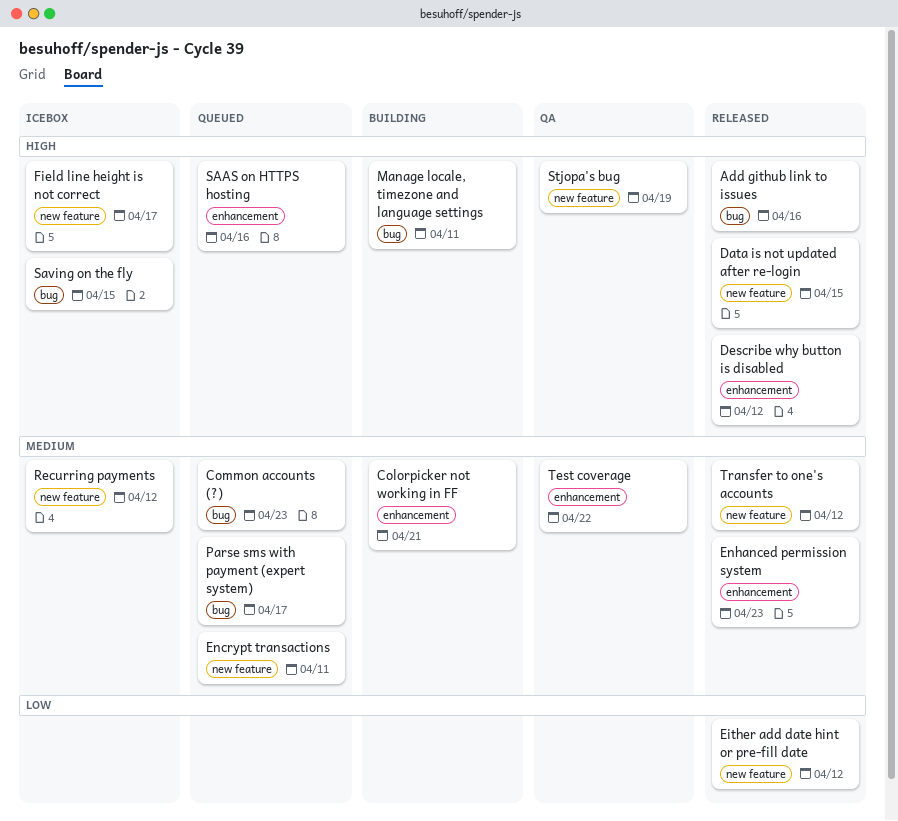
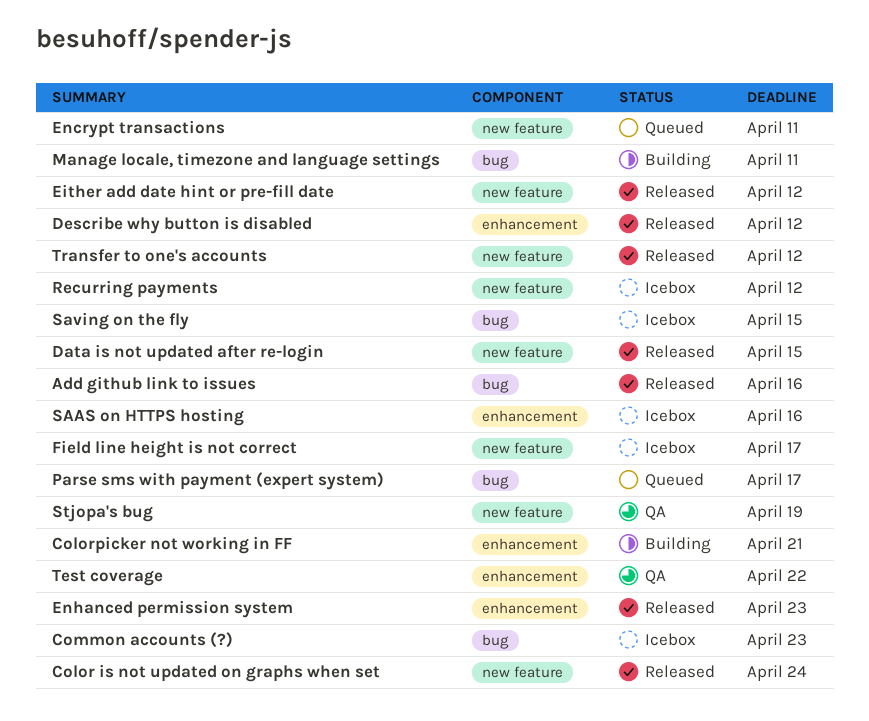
Color is not updated on graphs when set: none -> present
Common accounts (?), status: Queued -> Icebox
SAAS on HTTPS hosting, status: Queued -> Icebox

